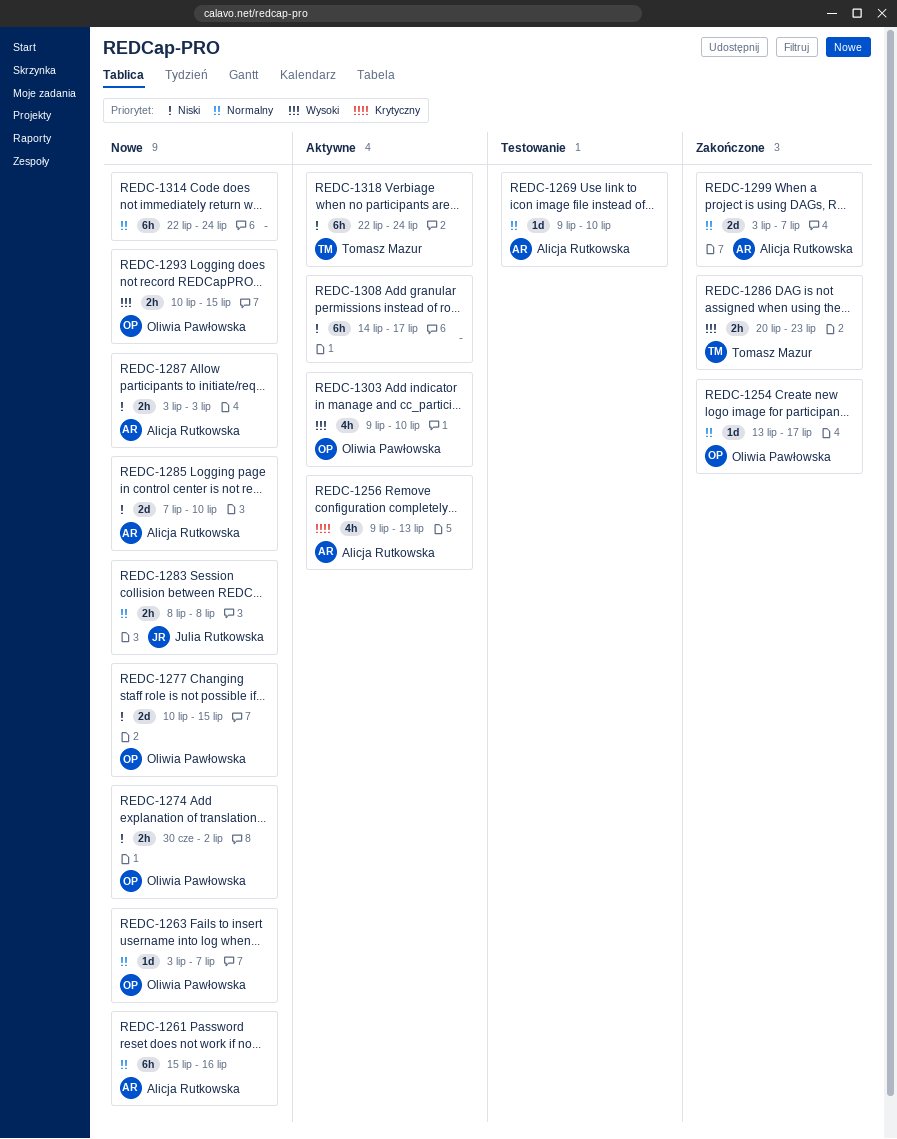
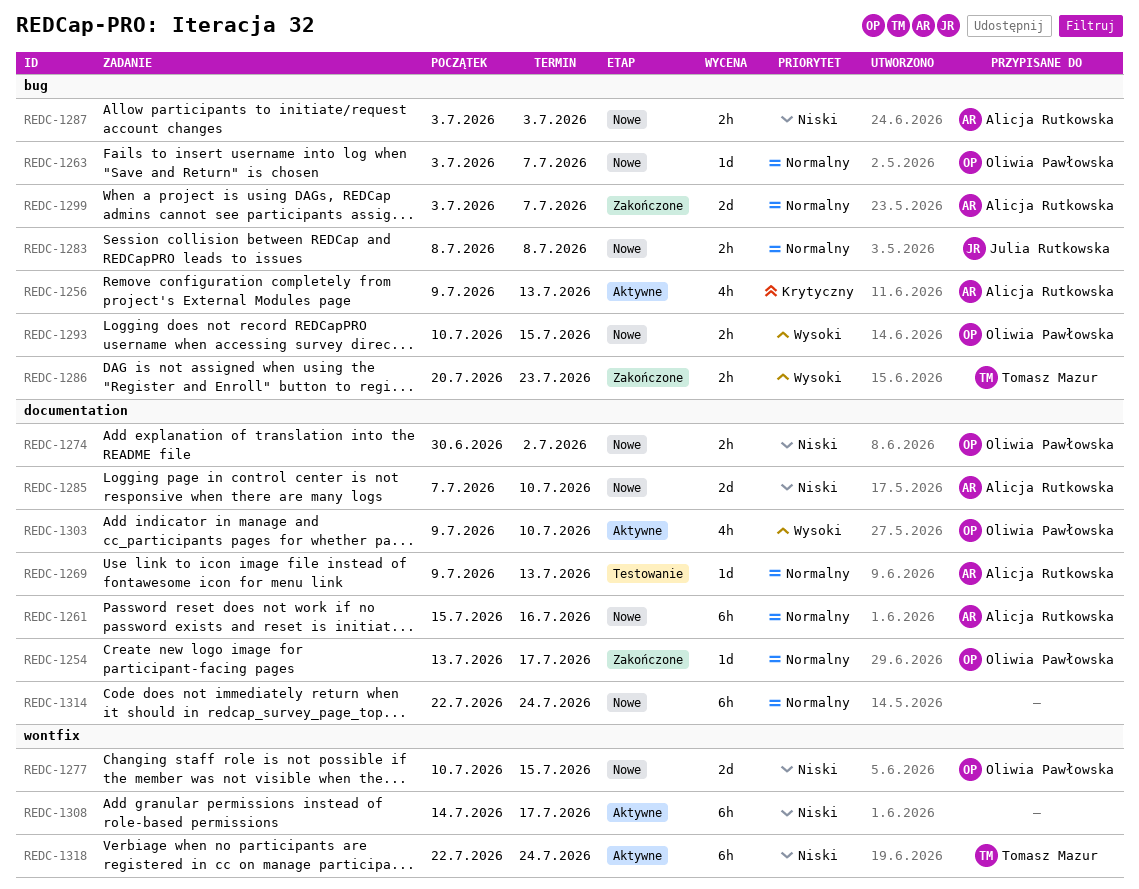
REDC-1269, due: Jul 10 -> Jul 13

